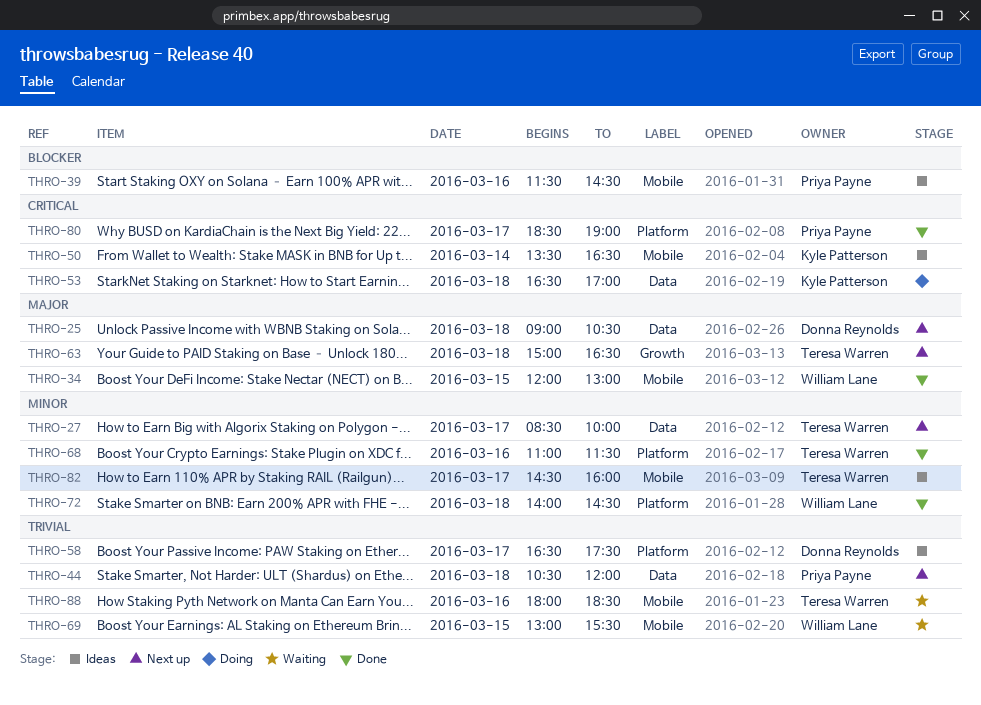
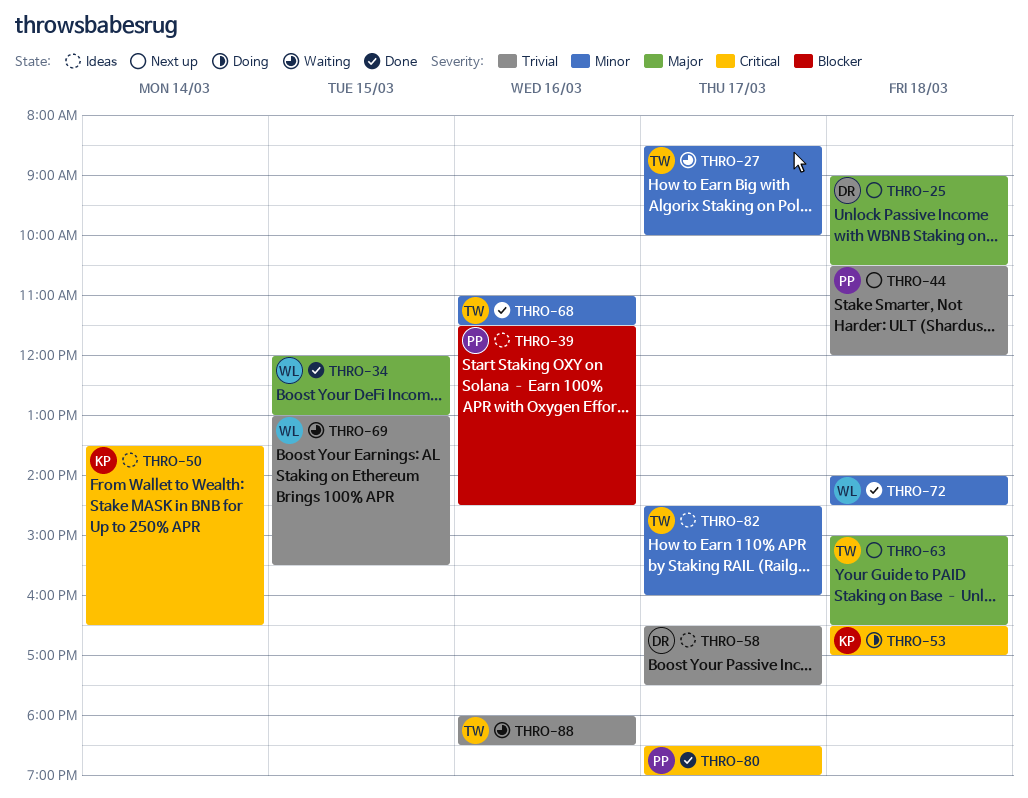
THRO-27, status: Next up -> Waiting

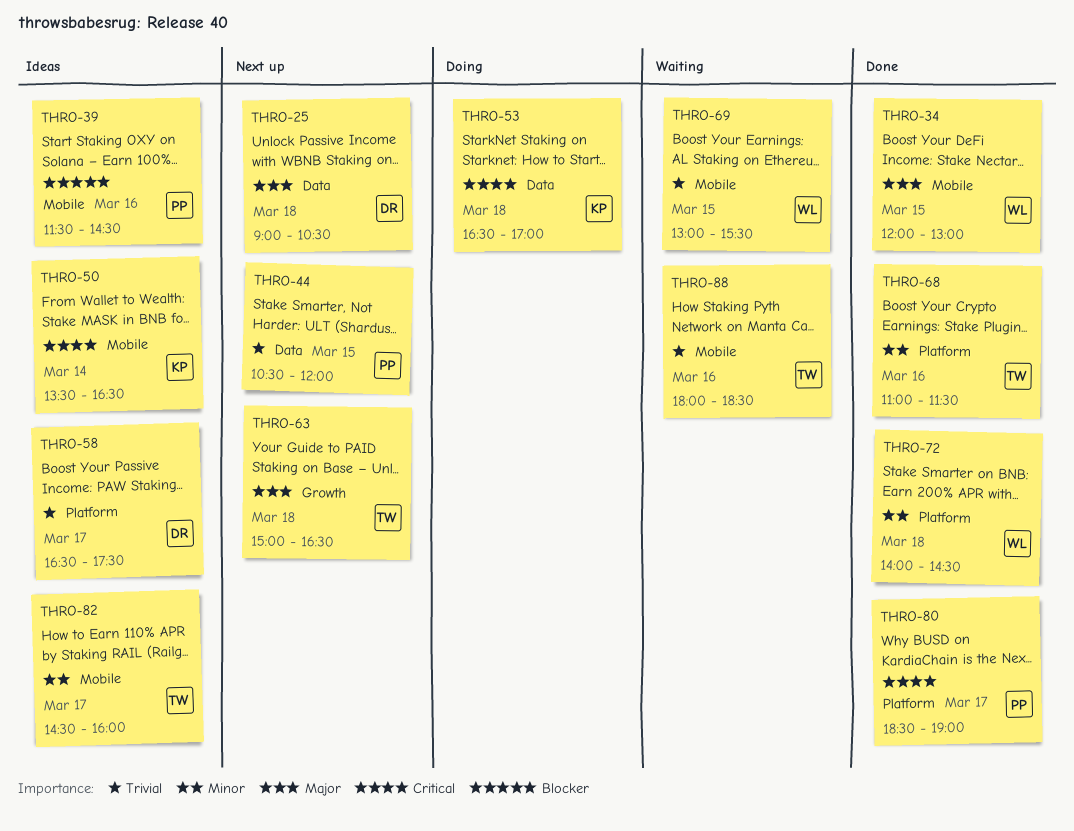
THRO-27: present -> none
THRO-44, day: Mar 18 -> Mar 15

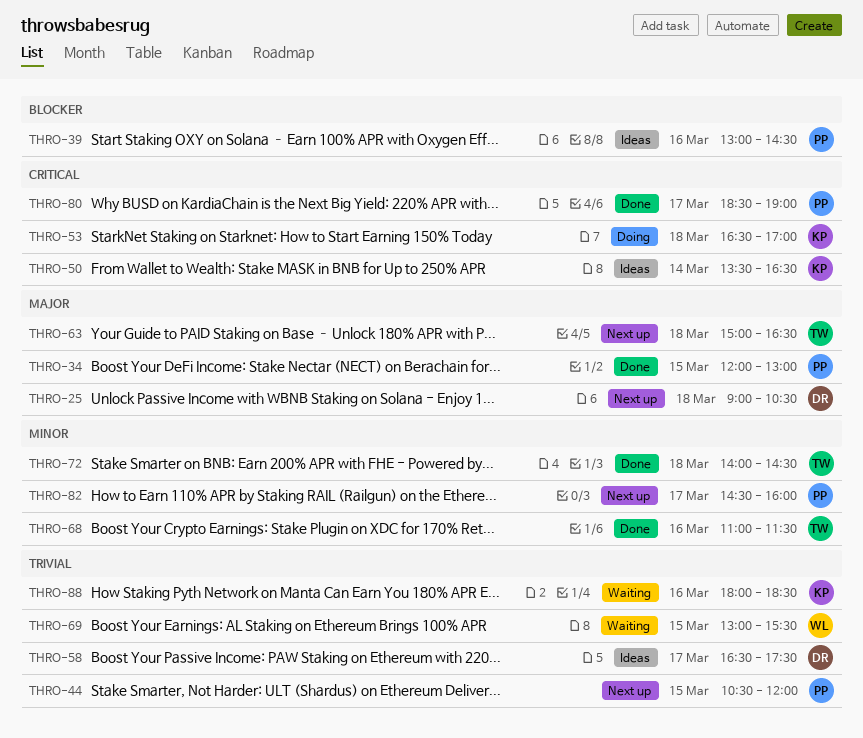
THRO-34, owner: WL -> PP
THRO-39, begins: 11:30 -> 13:00
THRO-72, owner: WL -> TW
THRO-82, status: Ideas -> Next up
THRO-82, owner: TW -> PP
THRO-88, owner: TW -> KP

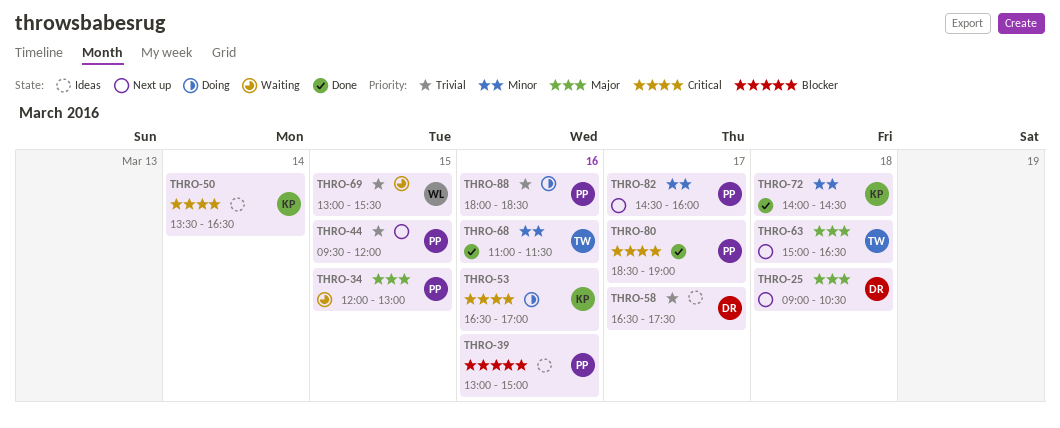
THRO-34, status: Done -> Waiting
THRO-39, ends: 14:30 -> 15:00
THRO-44, begins: 10:30 -> 09:30
THRO-53, day: Mar 18 -> Mar 16
THRO-72, owner: TW -> KP
THRO-88, status: Waiting -> Doing
THRO-88, owner: KP -> PP

